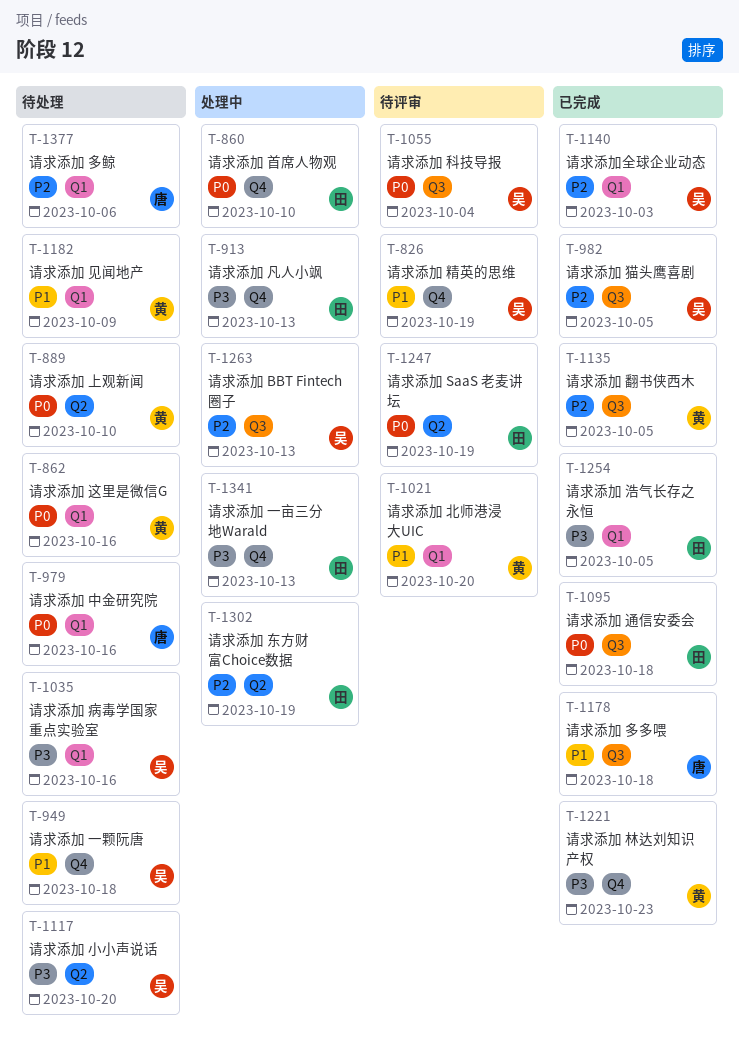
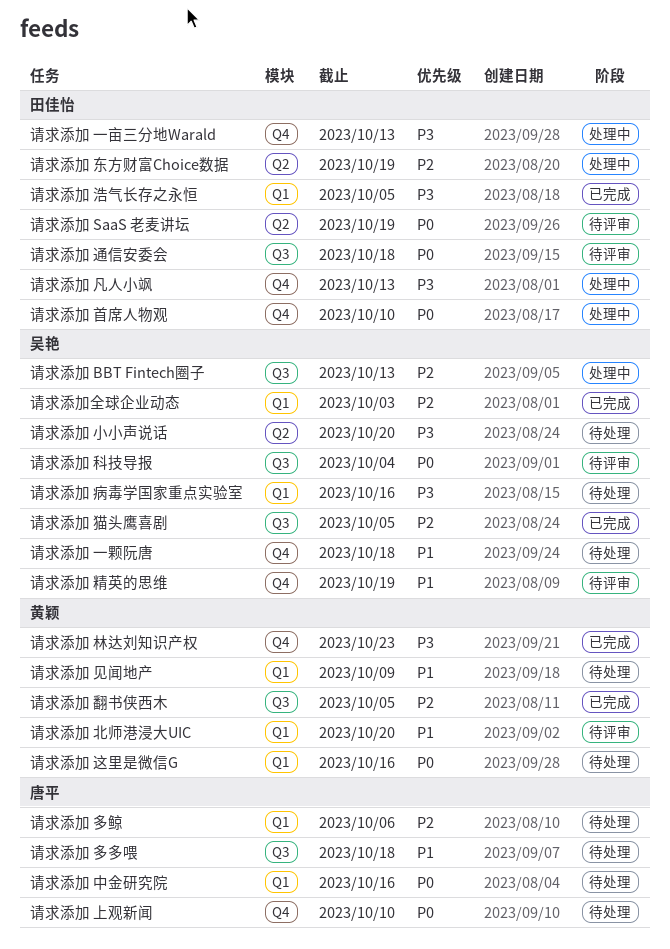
请求添加 上观新闻, owner: 黄颖 -> 唐平
请求添加 上观新闻, label: Q2 -> Q4
请求添加 多多喂, status: 已完成 -> 待处理
请求添加 通信安委会, status: 已完成 -> 待评审

